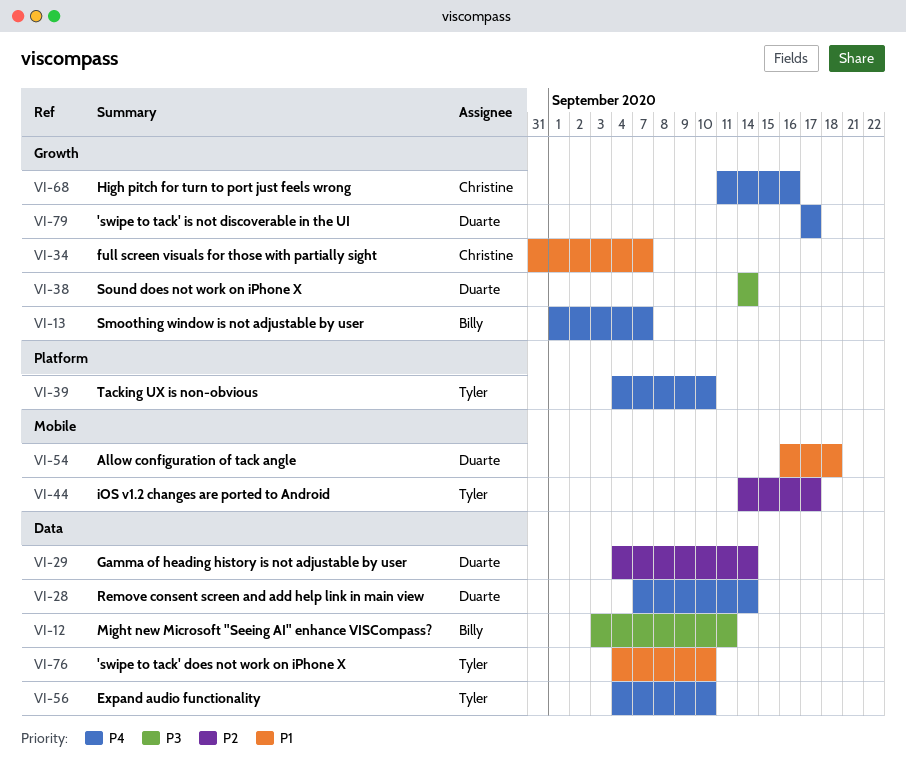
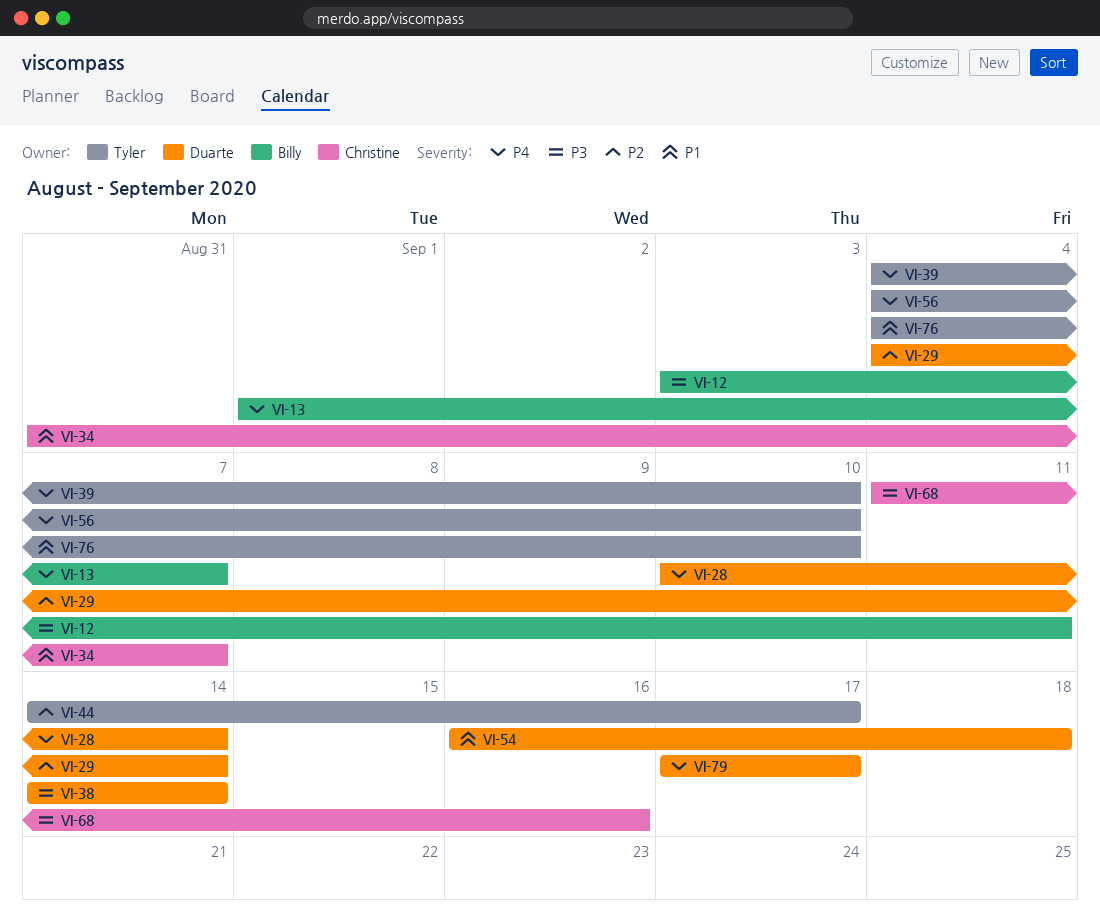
VI-28, start: Sep 7 -> Sep 10
VI-68, priority: P4 -> P3

